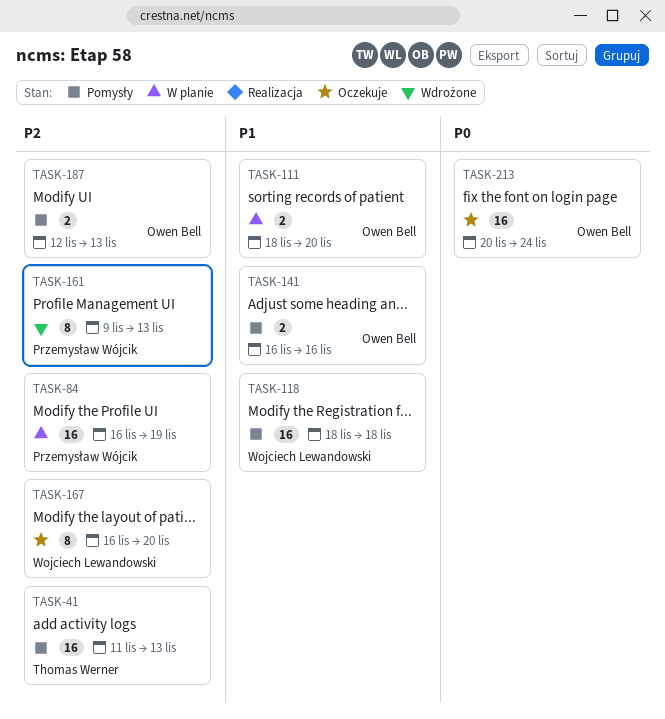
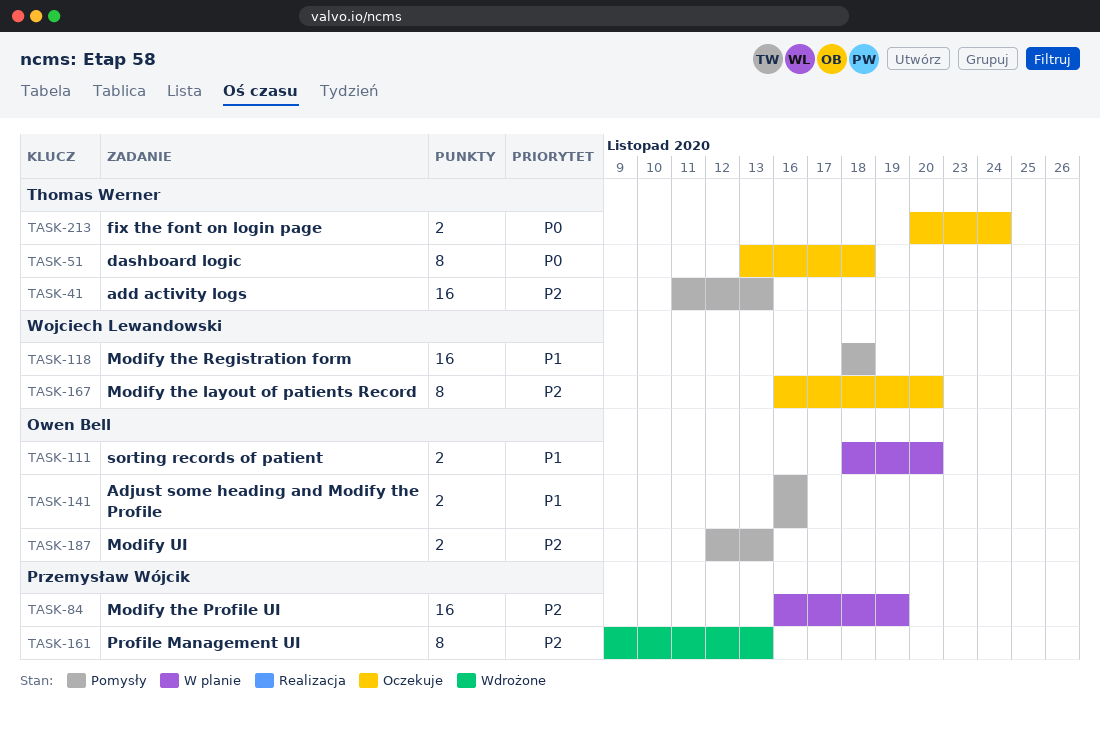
TASK-51: none -> present
TASK-213, owner: Owen Bell -> Thomas Werner
TASK-213, estimate: 16 -> 2

